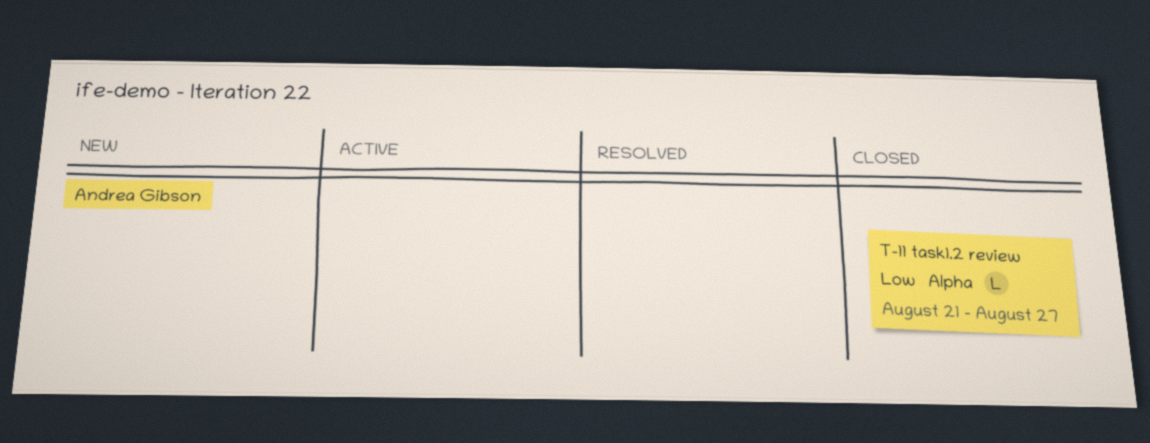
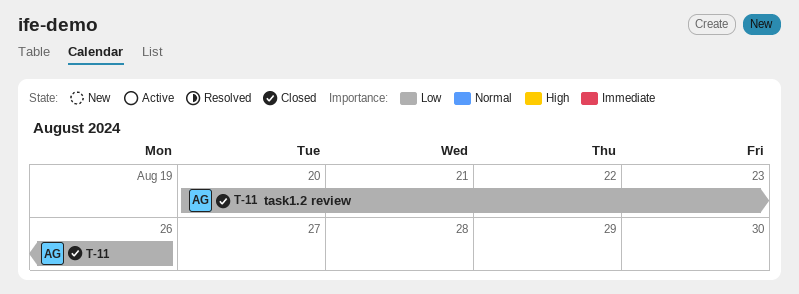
T-11, start: Aug 21 -> Aug 20
T-11, due: Aug 27 -> Aug 26

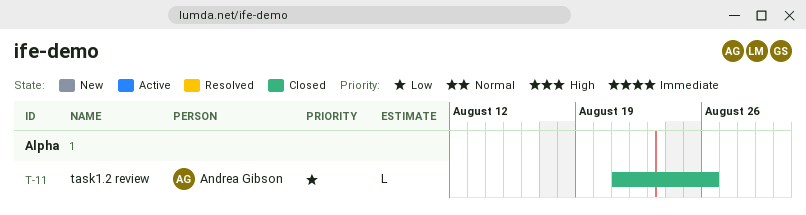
T-11, start: Aug 20 -> Aug 21

